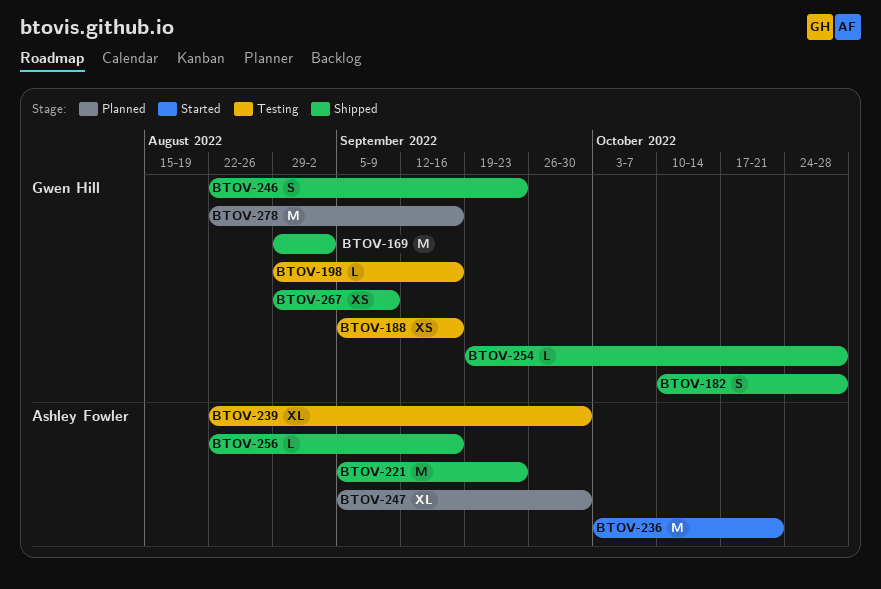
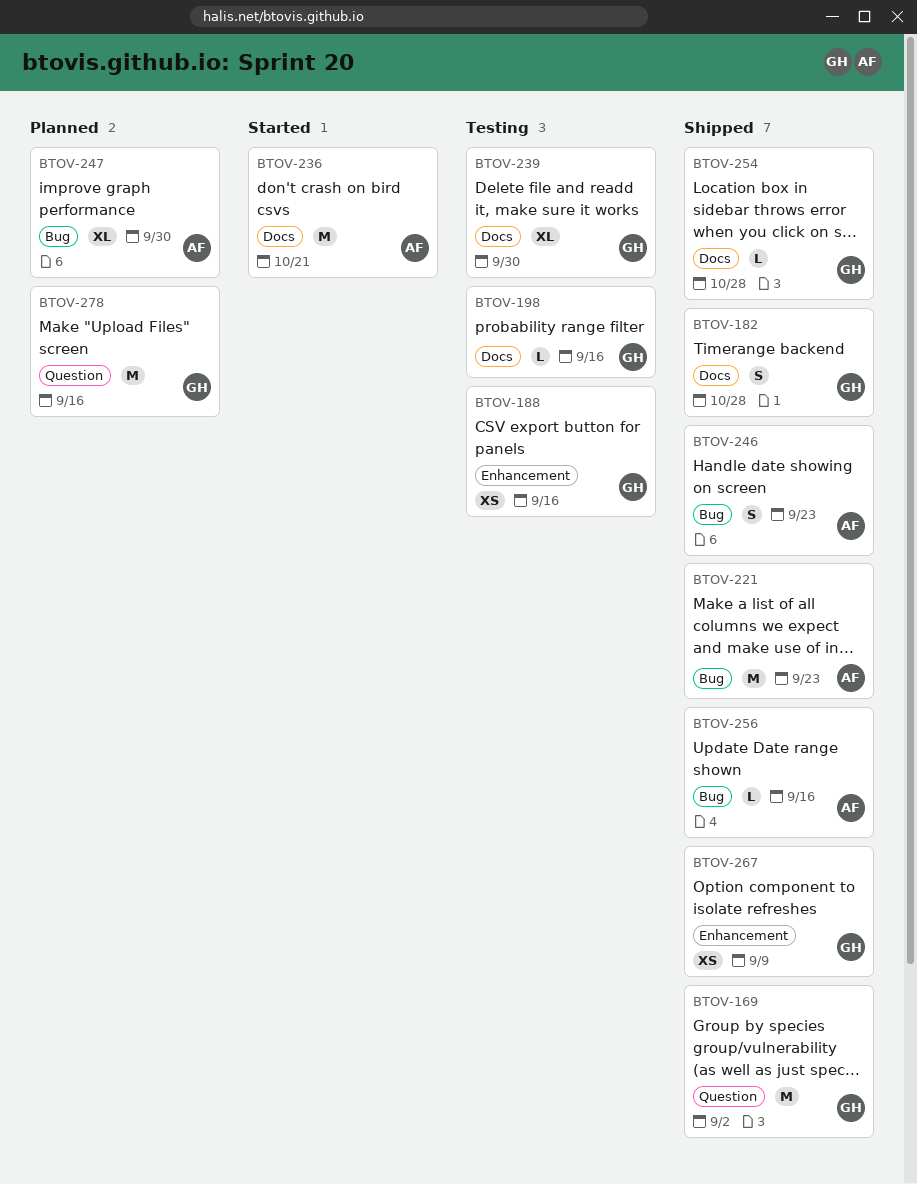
BTOV-239, owner: Ashley Fowler -> Gwen Hill
BTOV-246, owner: Gwen Hill -> Ashley Fowler

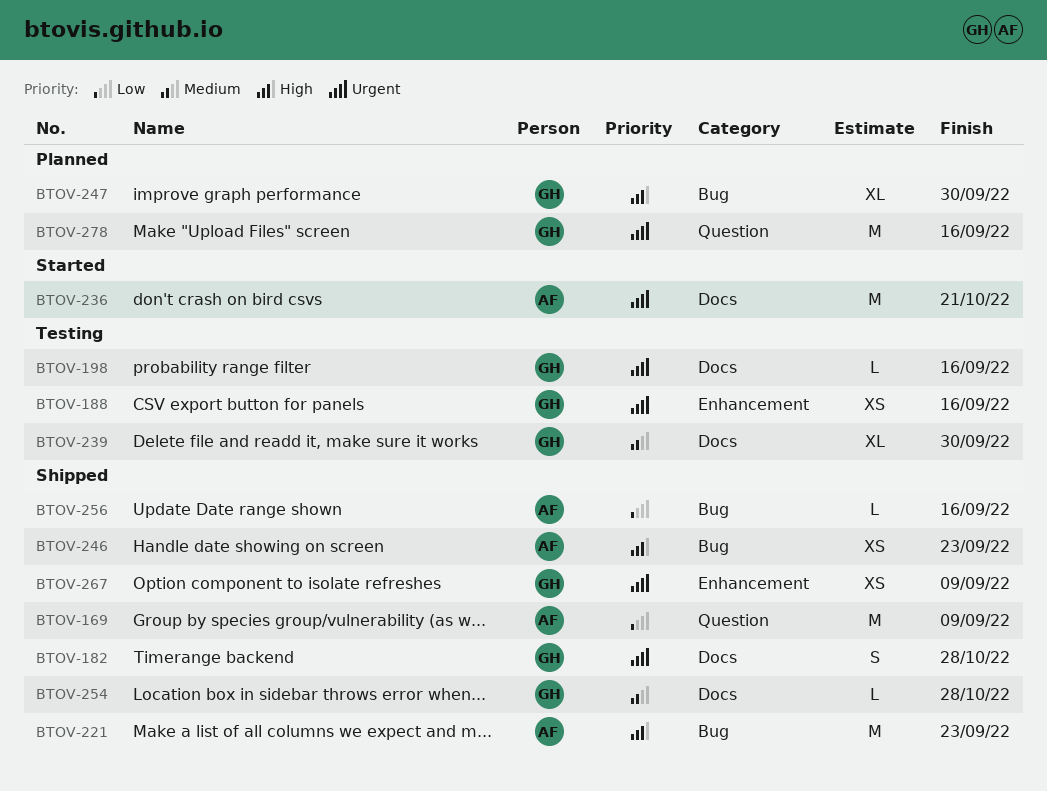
BTOV-169, owner: GH -> AF
BTOV-169, due: Sep 2 -> Sep 9
BTOV-246, estimate: S -> XS
BTOV-247, owner: AF -> GH

